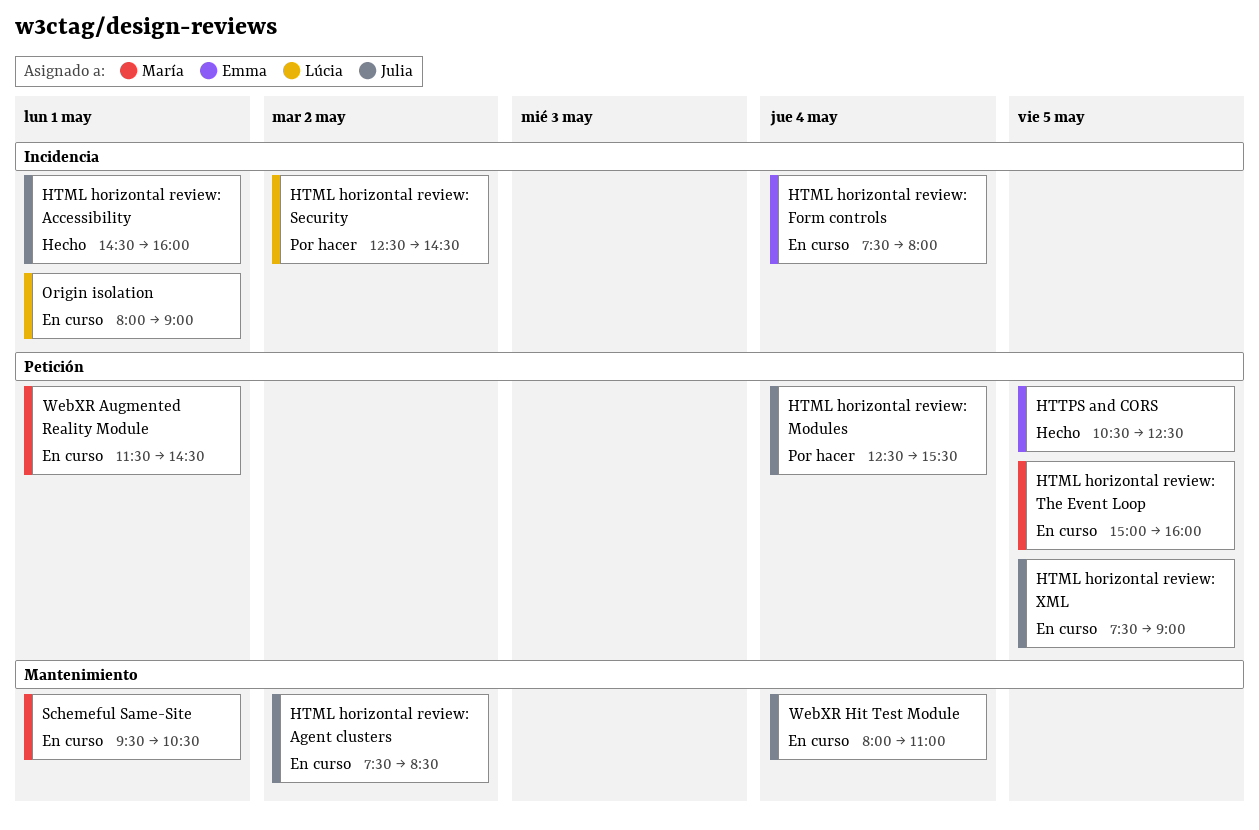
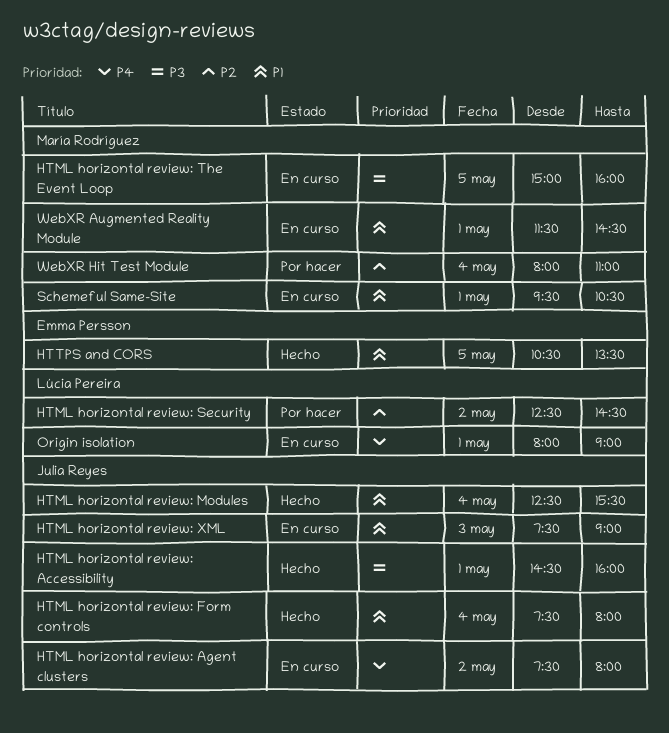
HTML horizontal review: Agent clusters, ends: 08:30 -> 08:00
HTML horizontal review: Form controls, status: En curso -> Hecho
HTML horizontal review: Form controls, owner: Emma Persson -> Julia Reyes
HTML horizontal review: Modules, status: Por hacer -> Hecho
HTML horizontal review: XML, day: May 5 -> May 3
HTTPS and CORS, ends: 12:30 -> 13:30
WebXR Hit Test Module, status: En curso -> Por hacer
WebXR Hit Test Module, owner: Julia Reyes -> María Rodríguez

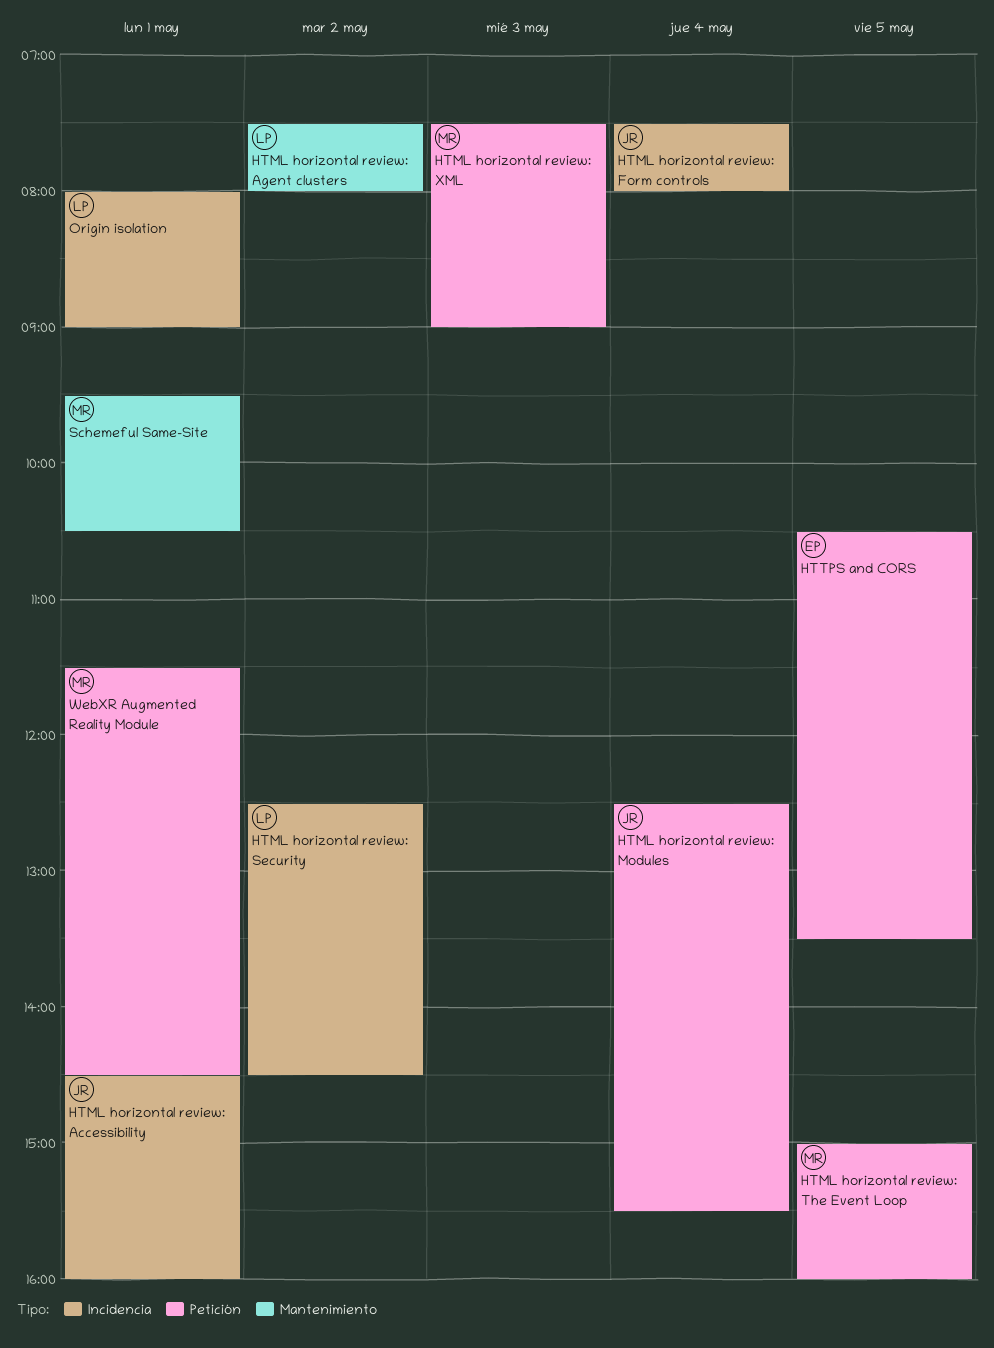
HTML horizontal review: Agent clusters, owner: Julia Reyes -> Lúcia Pereira
HTML horizontal review: XML, owner: Julia Reyes -> María Rodríguez
WebXR Hit Test Module: present -> none

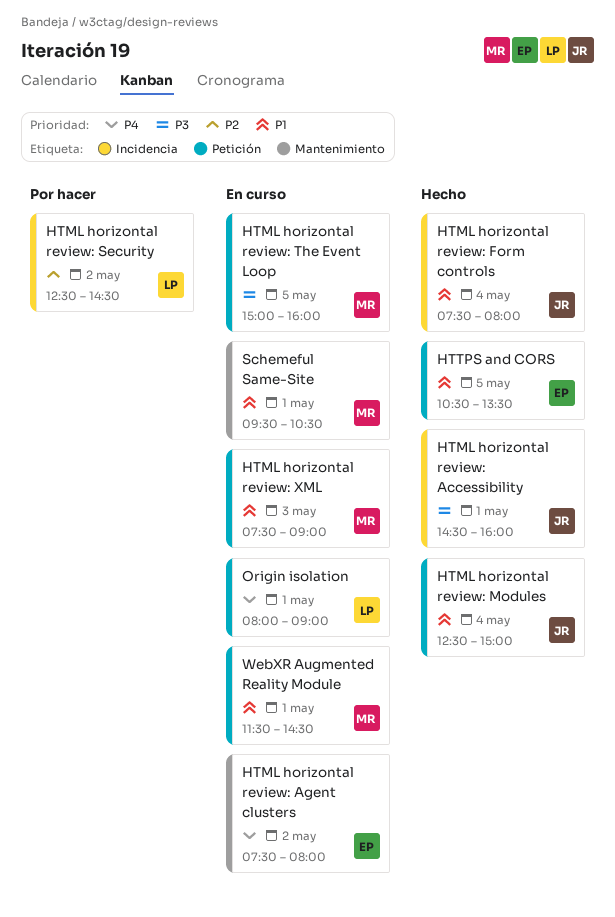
HTML horizontal review: Agent clusters, owner: LP -> EP
HTML horizontal review: Modules, ends: 15:30 -> 15:00
Origin isolation, label: Incidencia -> Petición

